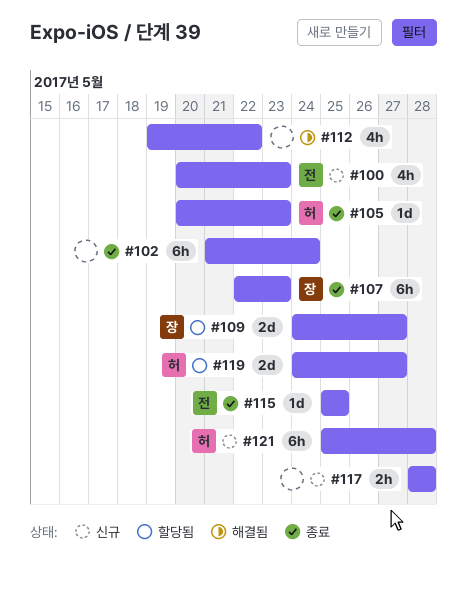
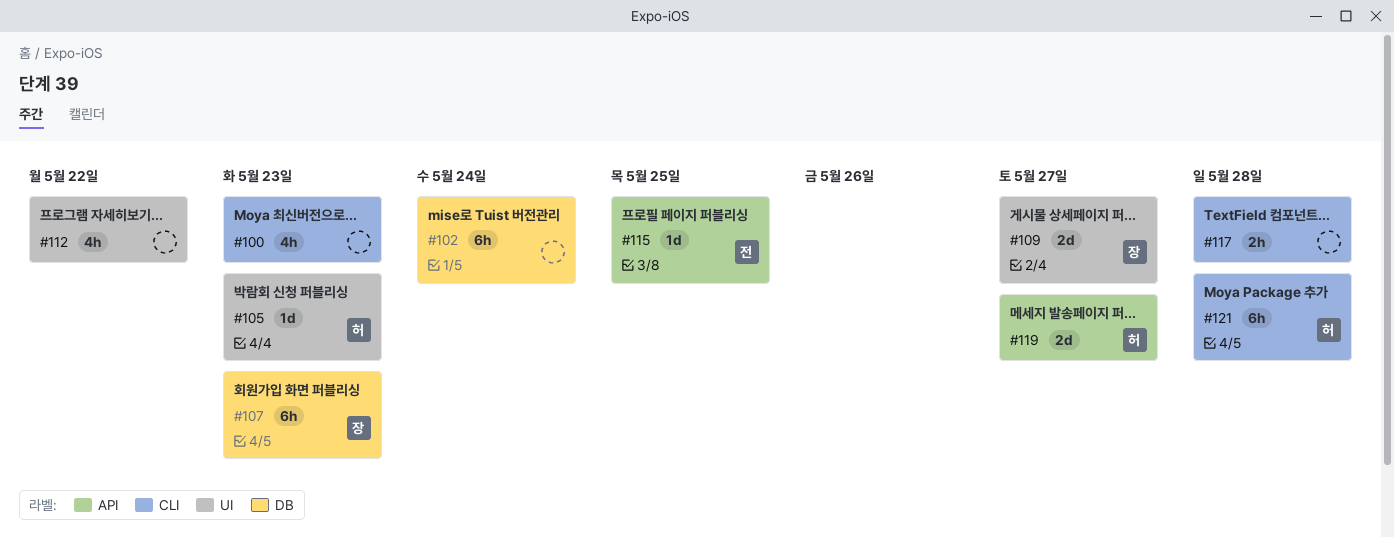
#100, owner: 전 -> none

